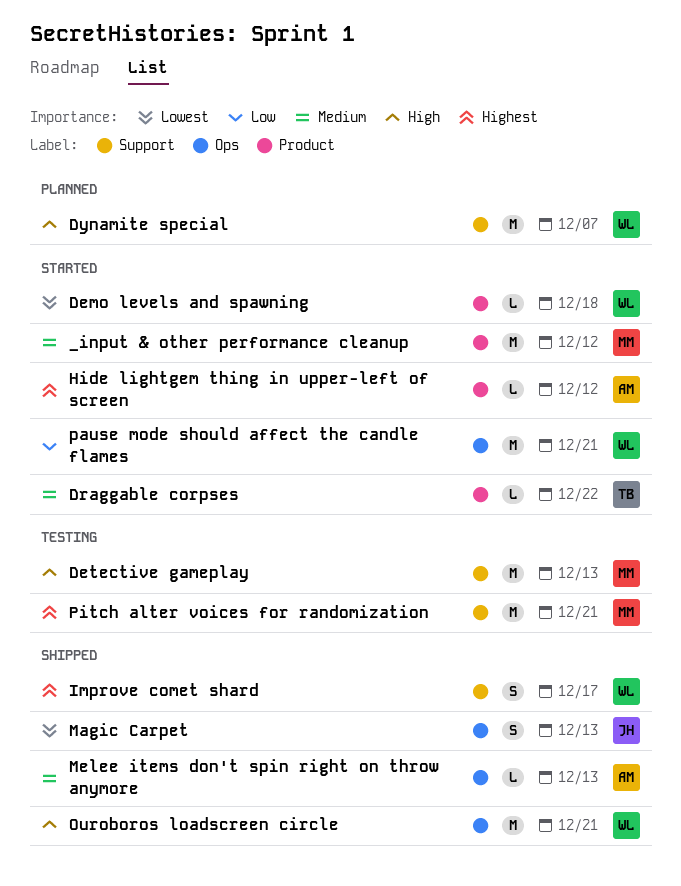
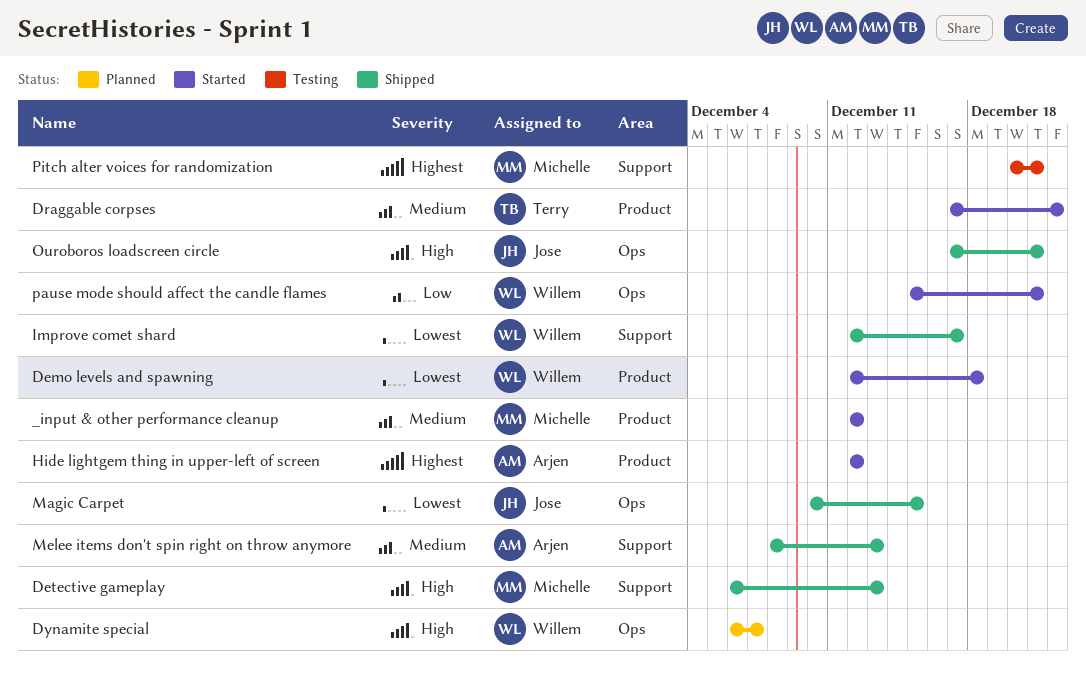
Detective gameplay, status: Testing -> Shipped
Dynamite special, label: Support -> Ops
Improve comet shard, priority: Highest -> Lowest
Magic Carpet, due: Dec 13 -> Dec 15
Melee items don't spin right on throw anymore, label: Ops -> Support
Ouroboros loadscreen circle, owner: Willem -> Jose

